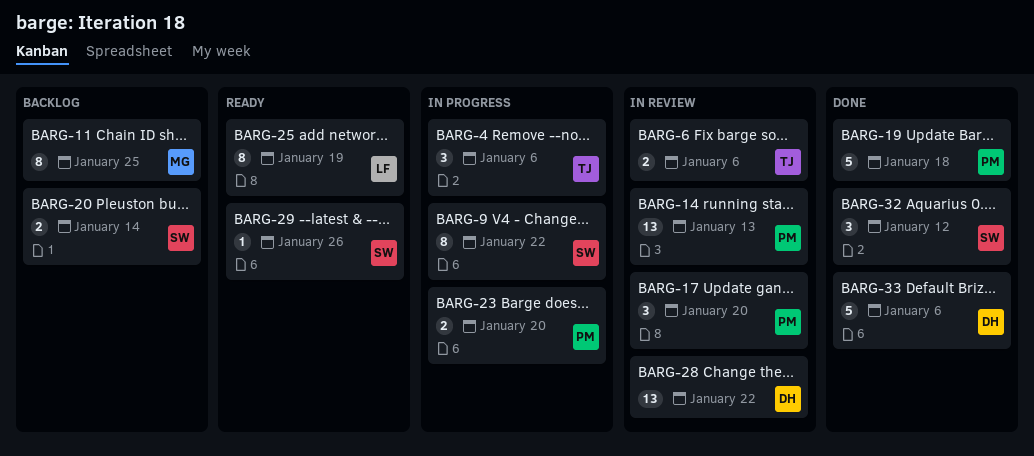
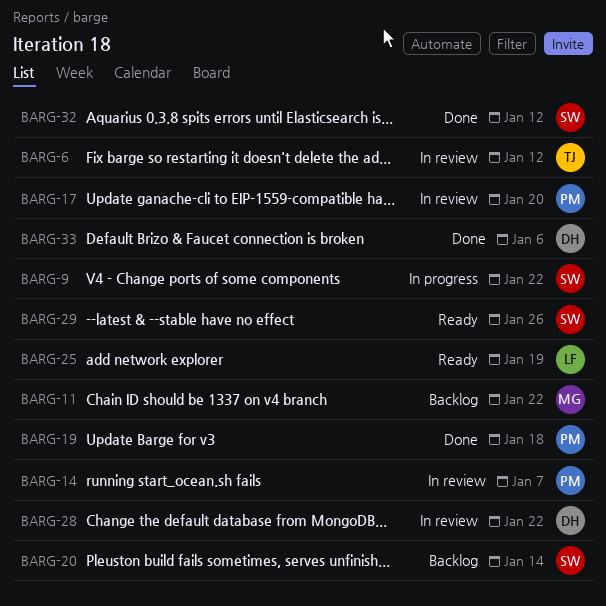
BARG-4: present -> none
BARG-6, due: Jan 6 -> Jan 12
BARG-11, due: Jan 25 -> Jan 22
BARG-14, due: Jan 13 -> Jan 7
BARG-23: present -> none

